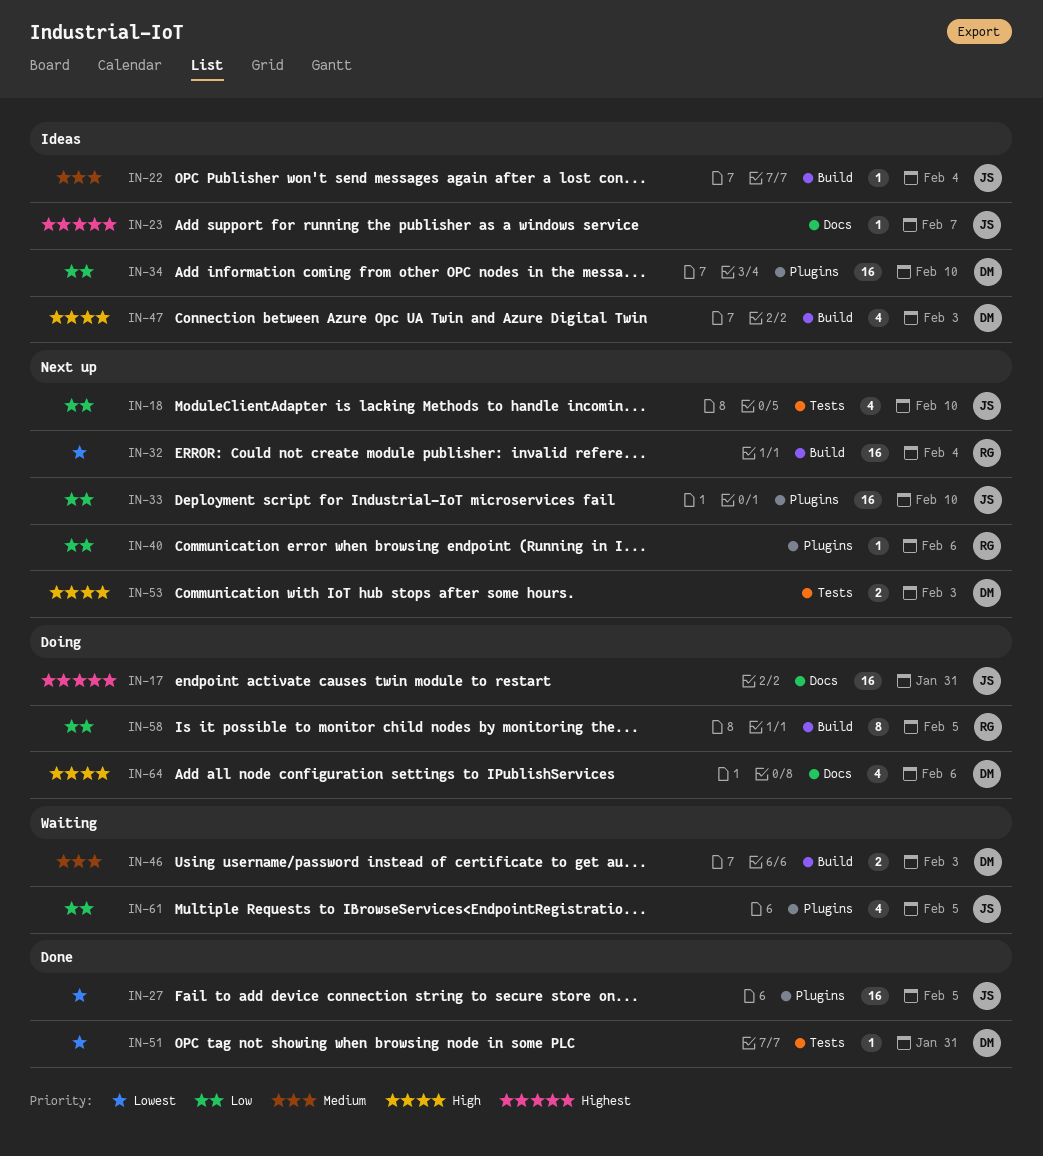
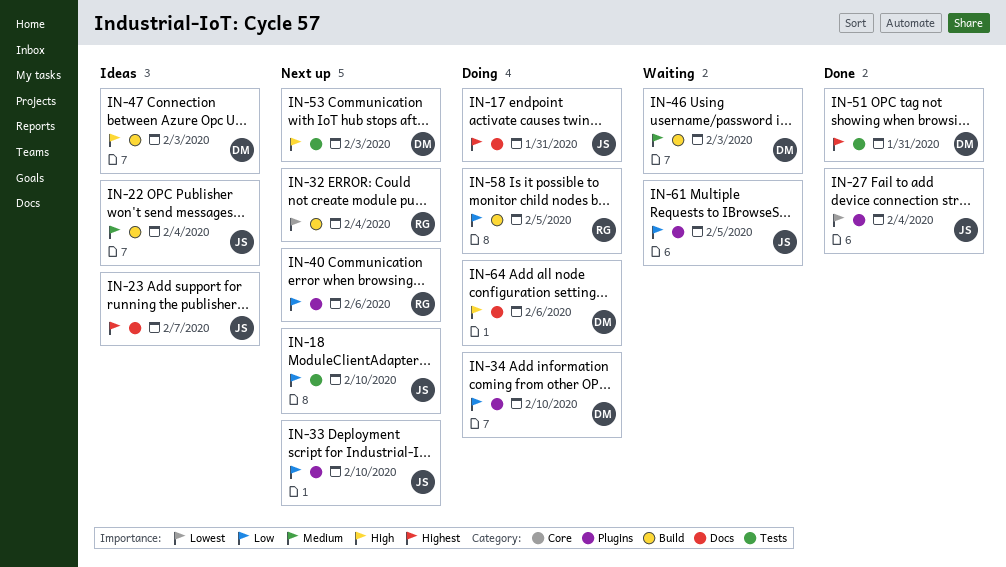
IN-27, due: Feb 5 -> Feb 4
IN-34, status: Ideas -> Doing
IN-51, priority: Lowest -> Highest

